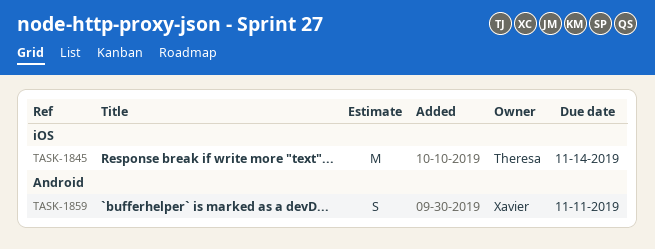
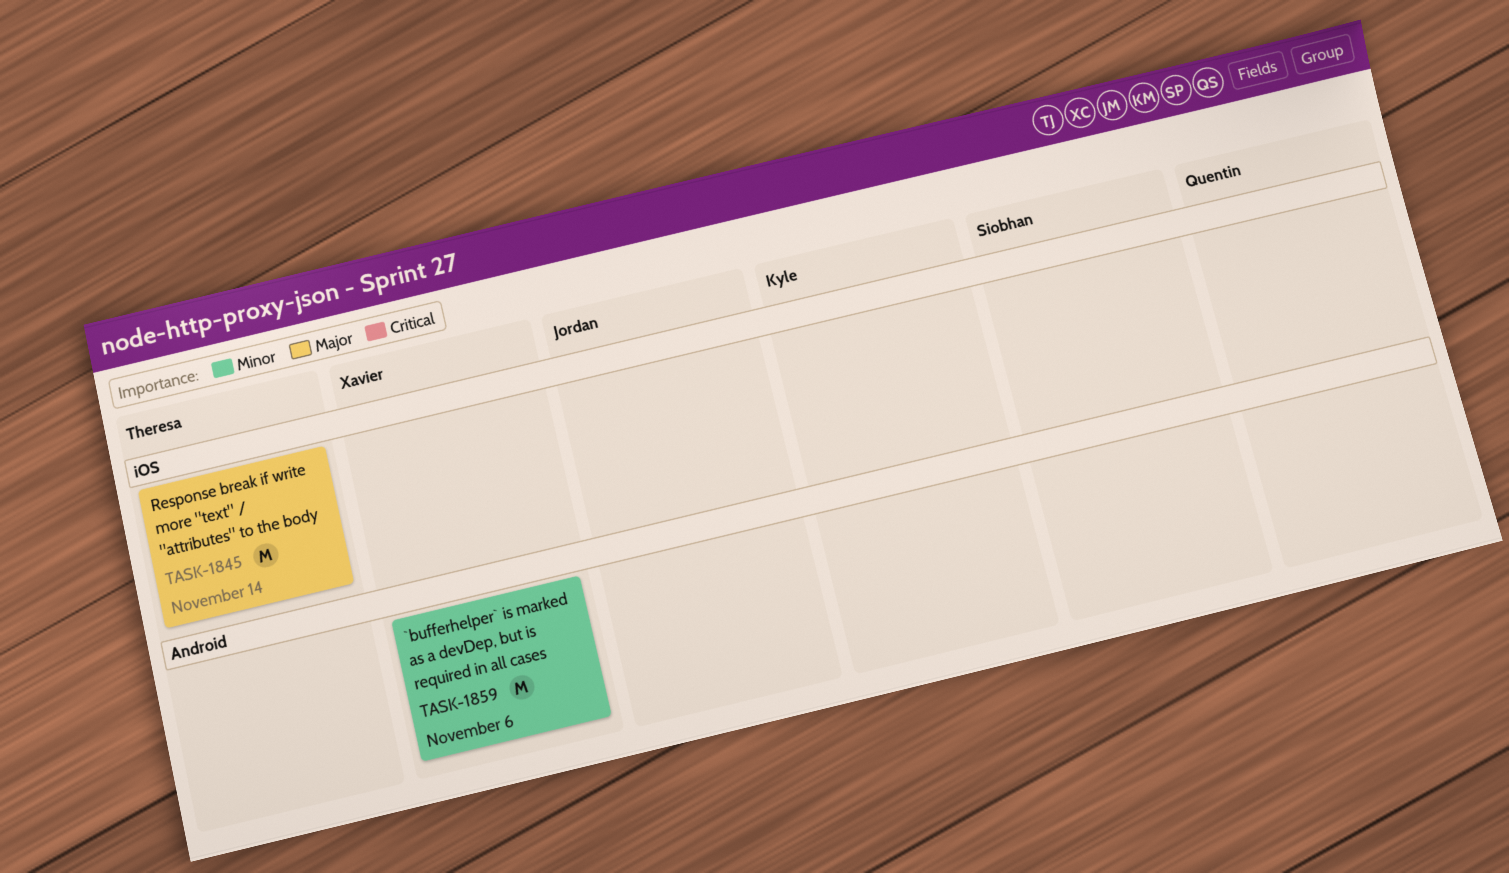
TASK-1859, estimate: S -> M
TASK-1859, due: Nov 11 -> Nov 6

